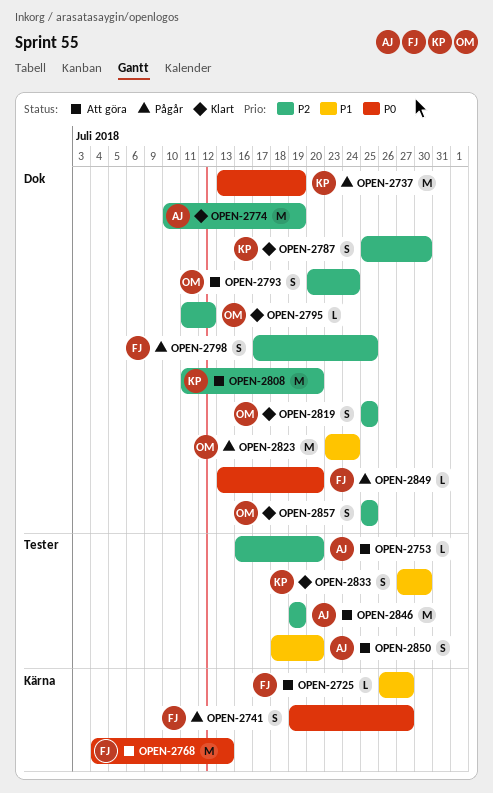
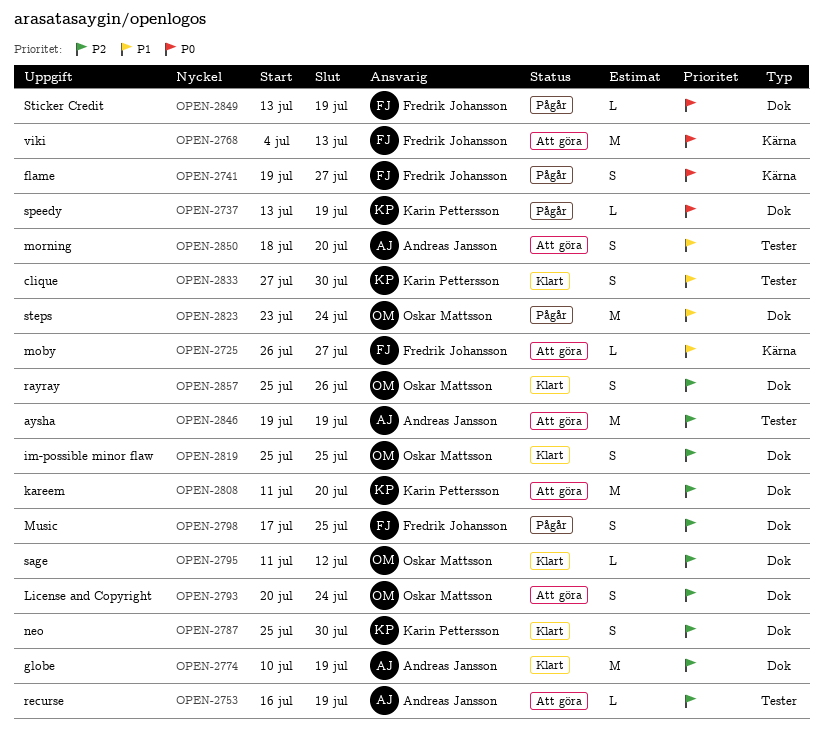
OPEN-2737, estimate: M -> L
OPEN-2753, due: Jul 20 -> Jul 19
OPEN-2849, due: Jul 20 -> Jul 19
OPEN-2857, due: Jul 25 -> Jul 26

